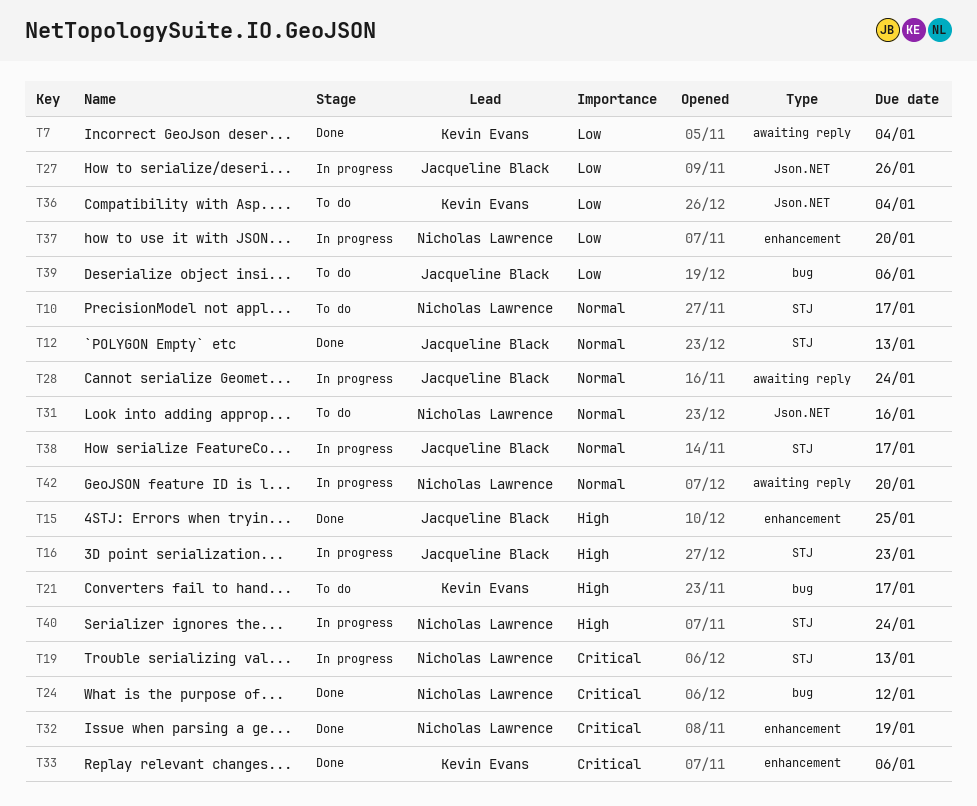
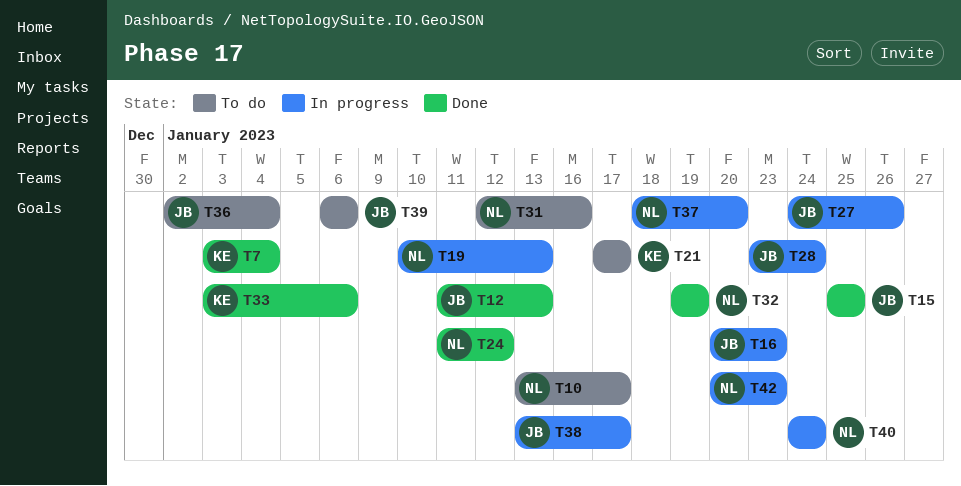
T36, owner: Kevin Evans -> Jacqueline Black
T42, due: Jan 20 -> Jan 23

